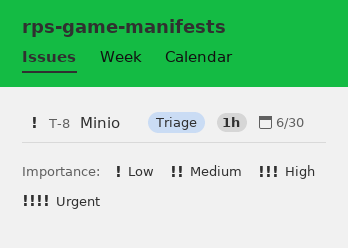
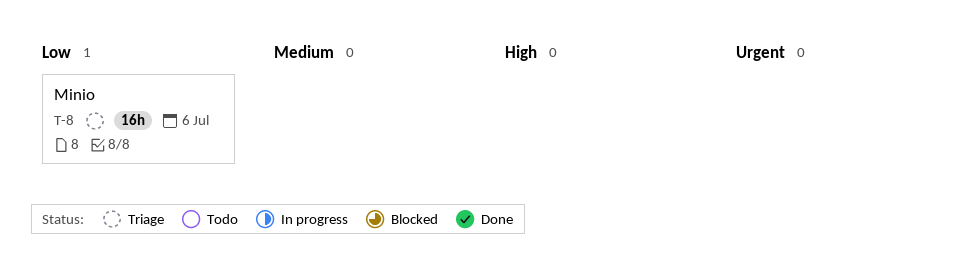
T-8, estimate: 1h -> 16h
T-8, due: Jun 30 -> Jul 6

